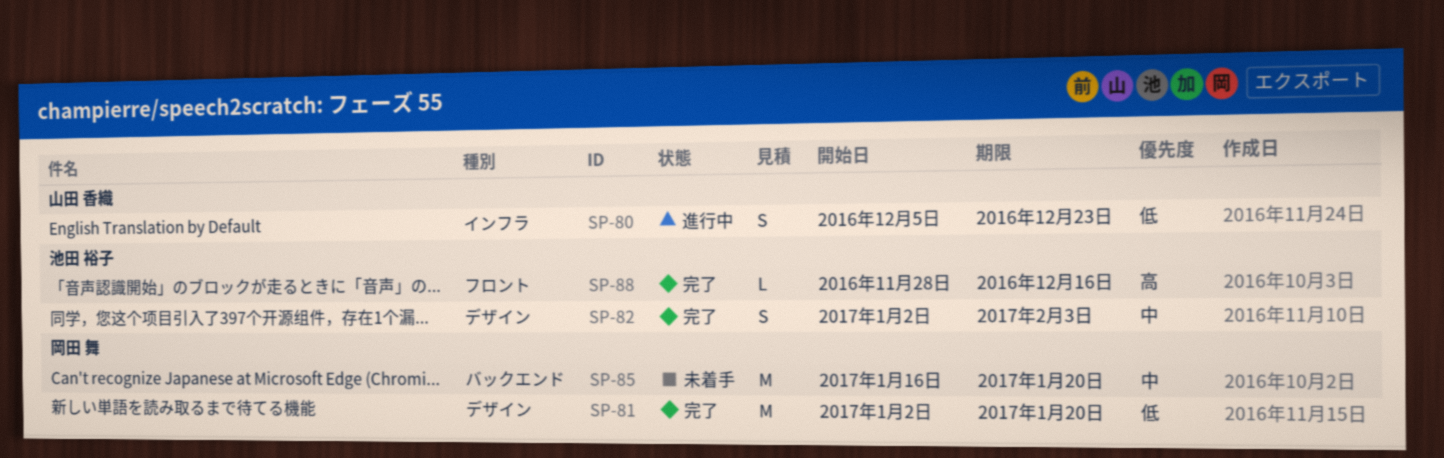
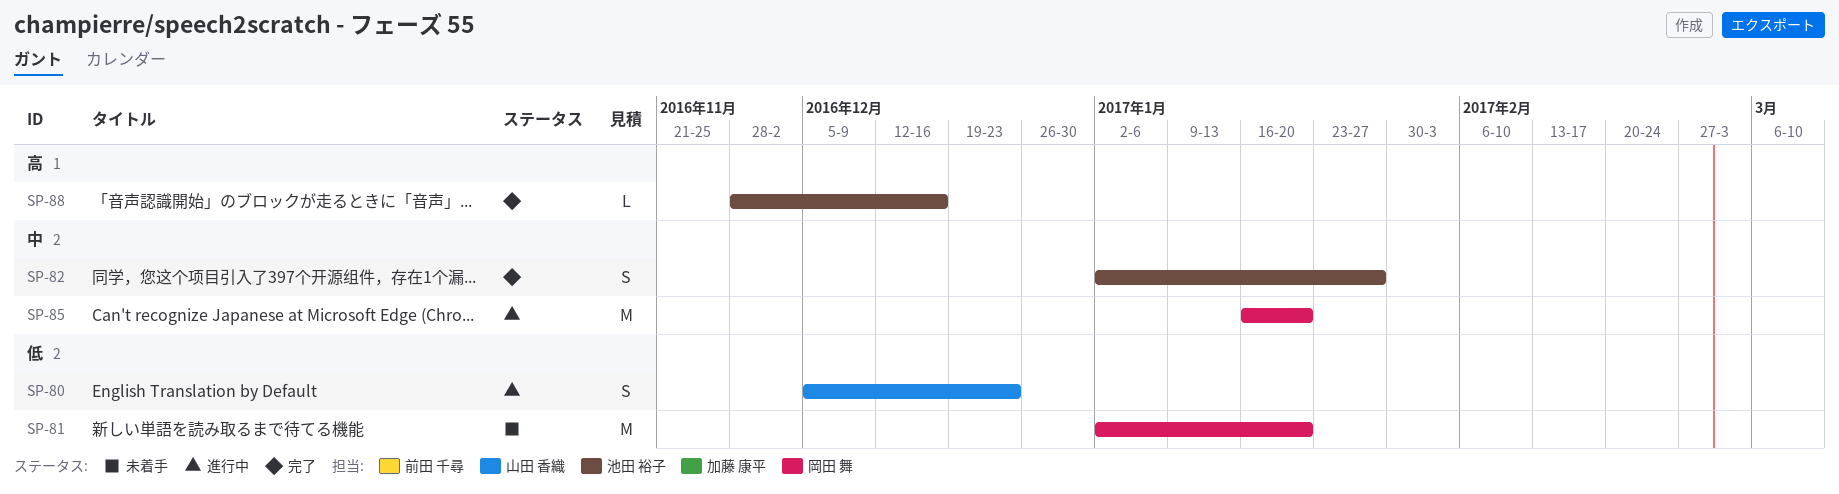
SP-81, status: 完了 -> 未着手
SP-82, due: Feb 3 -> Jan 27
SP-85, status: 未着手 -> 進行中

